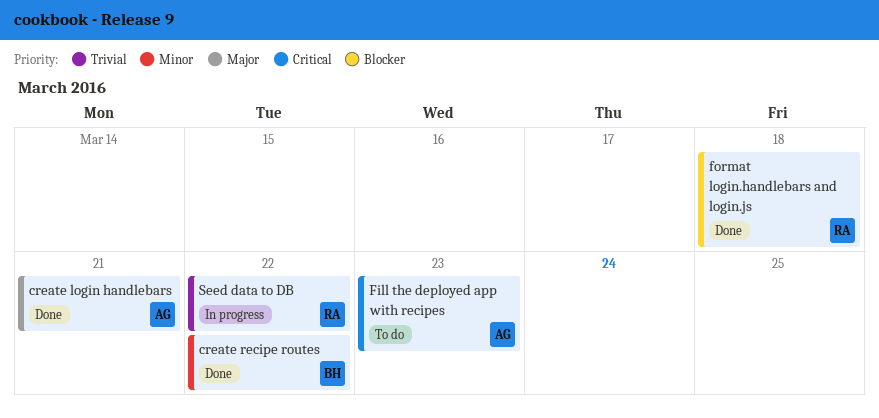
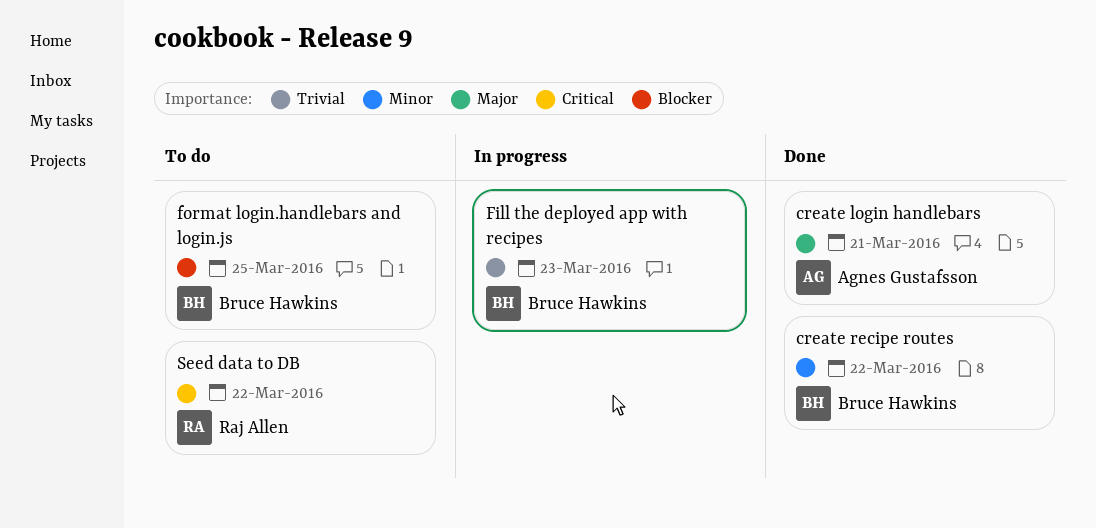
Fill the deployed app with recipes, status: To do -> In progress
Fill the deployed app with recipes, owner: Agnes Gustafsson -> Bruce Hawkins
Fill the deployed app with recipes, priority: Critical -> Trivial
format login.handlebars and login.js, status: Done -> To do
format login.handlebars and login.js, owner: Raj Allen -> Bruce Hawkins
format login.handlebars and login.js, due: Mar 18 -> Mar 25
Seed data to DB, status: In progress -> To do
Seed data to DB, priority: Trivial -> Critical

